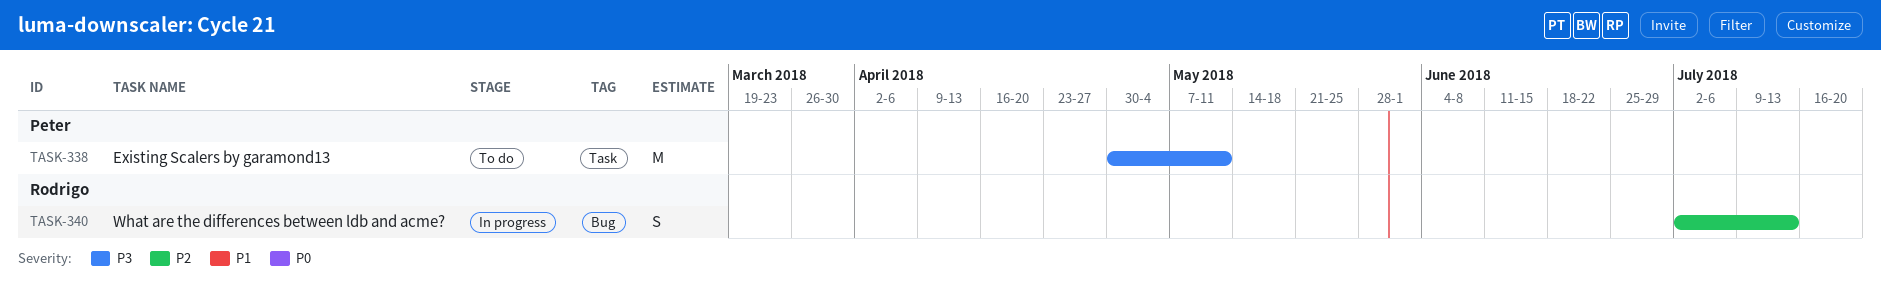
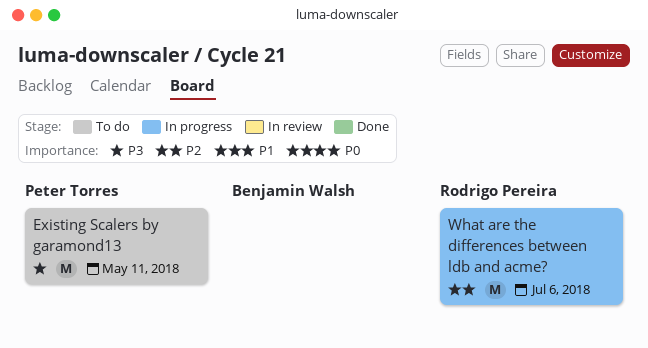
What are the differences between ldb and acme?, estimate: S -> M
What are the differences between ldb and acme?, due: Jul 13 -> Jul 6

